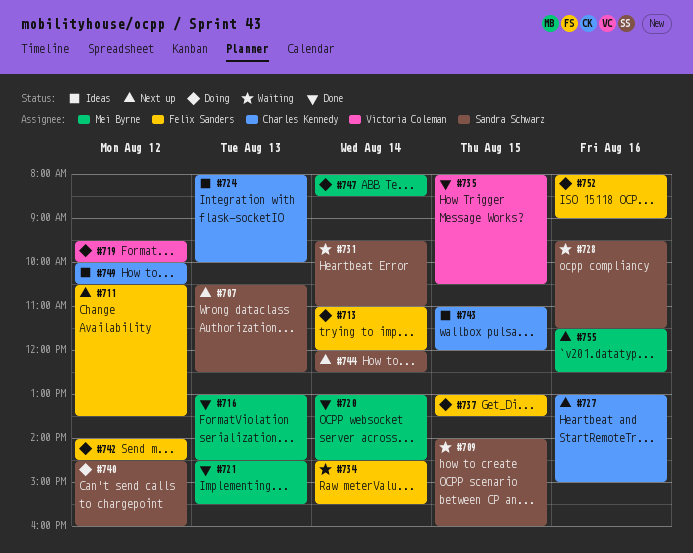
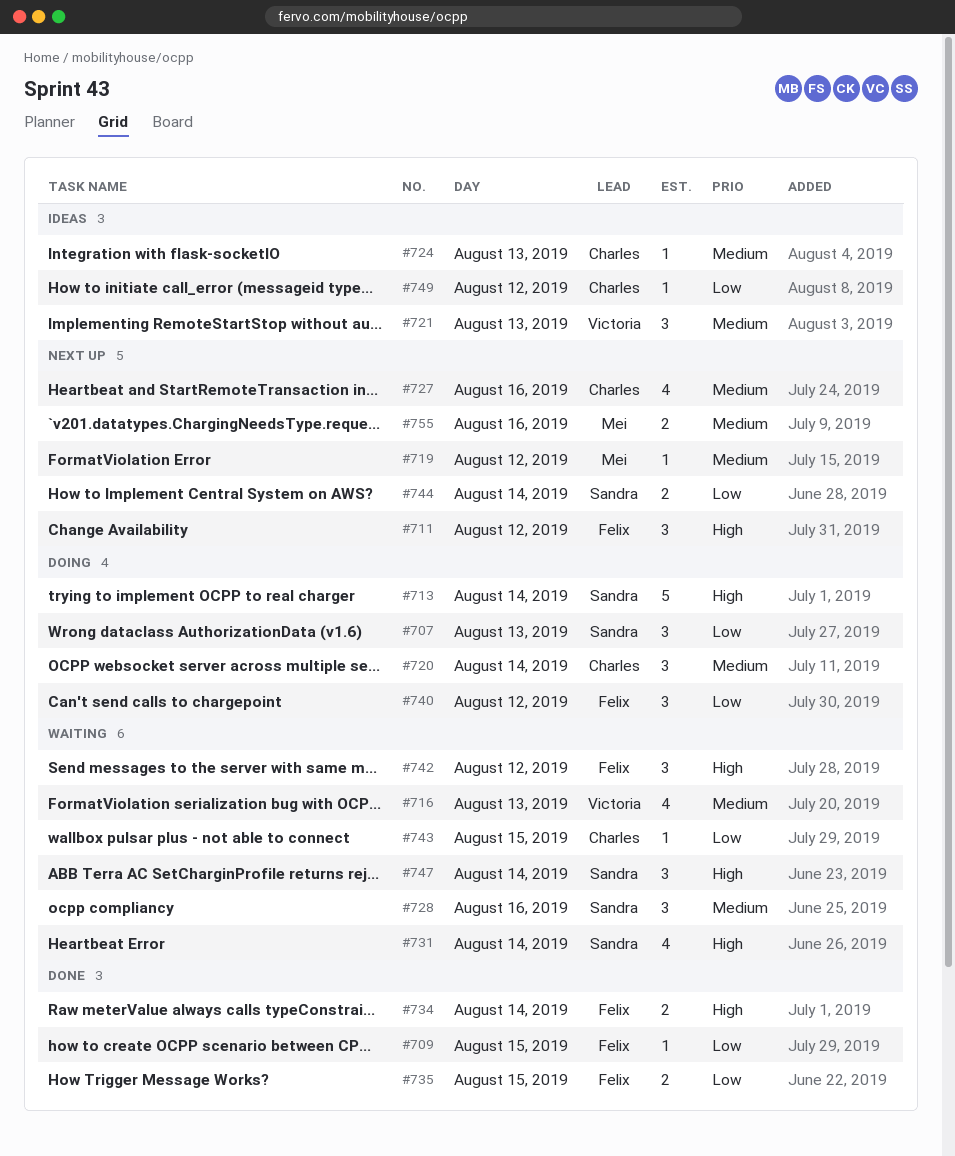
#707, status: Next up -> Doing
#709, status: Waiting -> Done
#709, owner: Sandra Schwarz -> Felix Sanders
#713, owner: Felix Sanders -> Sandra Schwarz
#716, status: Done -> Waiting
#716, owner: Mei Byrne -> Victoria Coleman
#719, status: Doing -> Next up
#719, owner: Victoria Coleman -> Mei Byrne
#720, status: Done -> Doing
#720, owner: Mei Byrne -> Charles Kennedy
#721, status: Done -> Ideas
#721, owner: Mei Byrne -> Victoria Coleman
#734, status: Waiting -> Done
#735, owner: Victoria Coleman -> Felix Sanders
#737: present -> none
#740, owner: Sandra Schwarz -> Felix Sanders
#742, status: Doing -> Waiting
#743, status: Ideas -> Waiting
#747, status: Doing -> Waiting
#747, owner: Mei Byrne -> Sandra Schwarz
#752: present -> none

